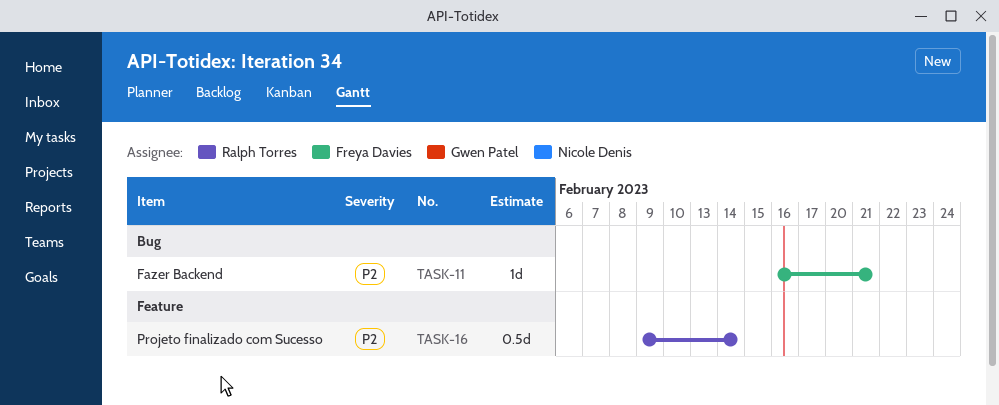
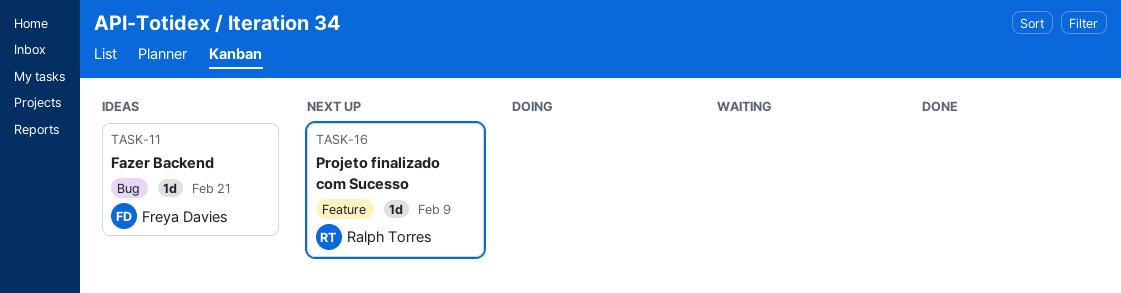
TASK-16, estimate: 0.5d -> 1d
TASK-16, due: Feb 14 -> Feb 9

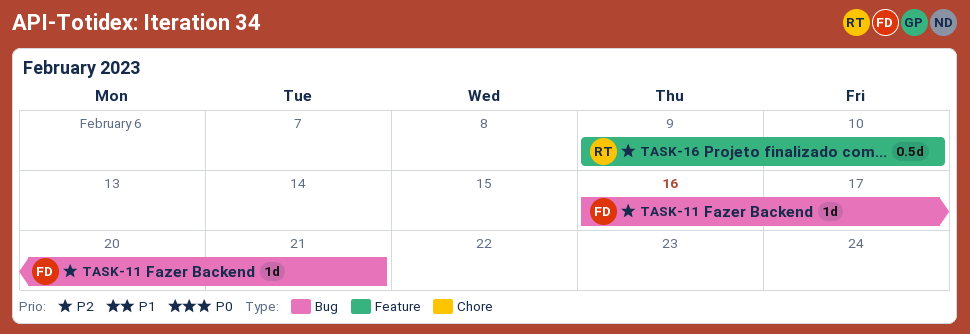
TASK-16, estimate: 1d -> 0.5d
TASK-16, due: Feb 9 -> Feb 10

